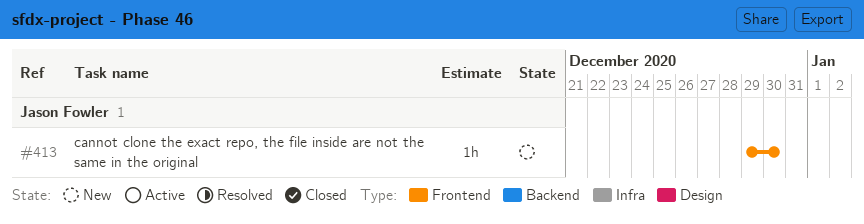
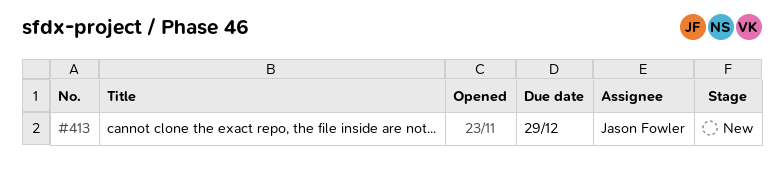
#413, due: Dec 30 -> Dec 29

